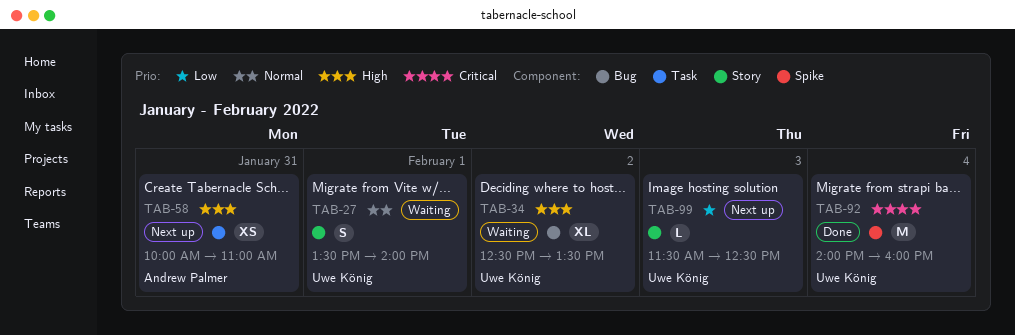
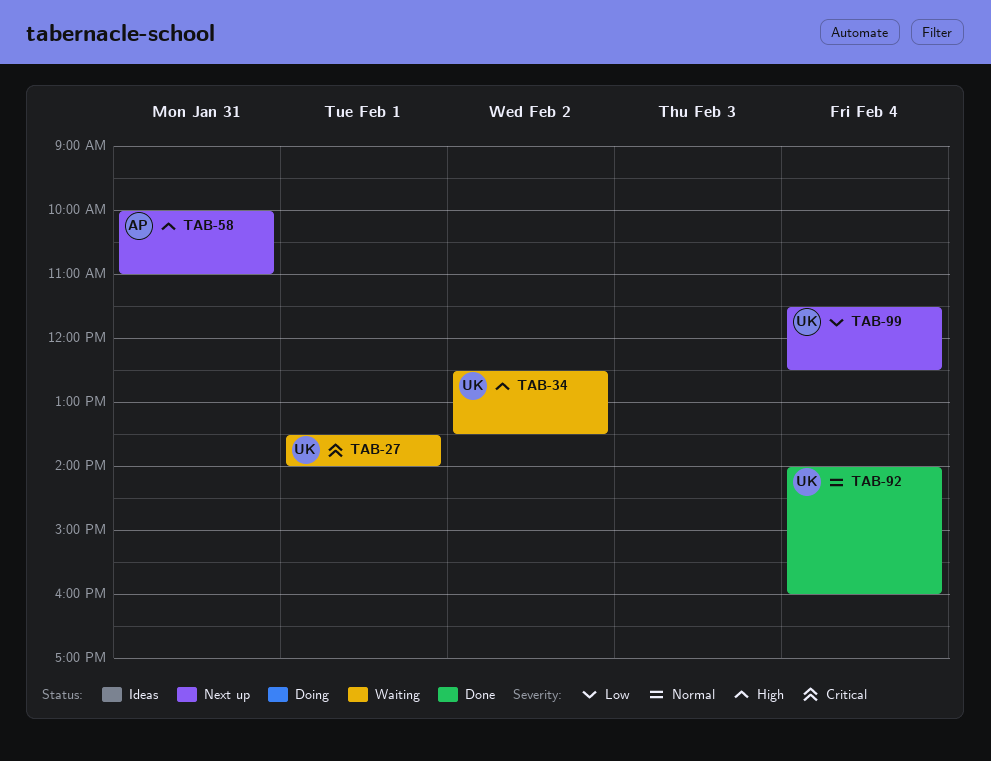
TAB-27, priority: Normal -> Critical
TAB-92, priority: Critical -> Normal
TAB-99, day: Feb 3 -> Feb 4

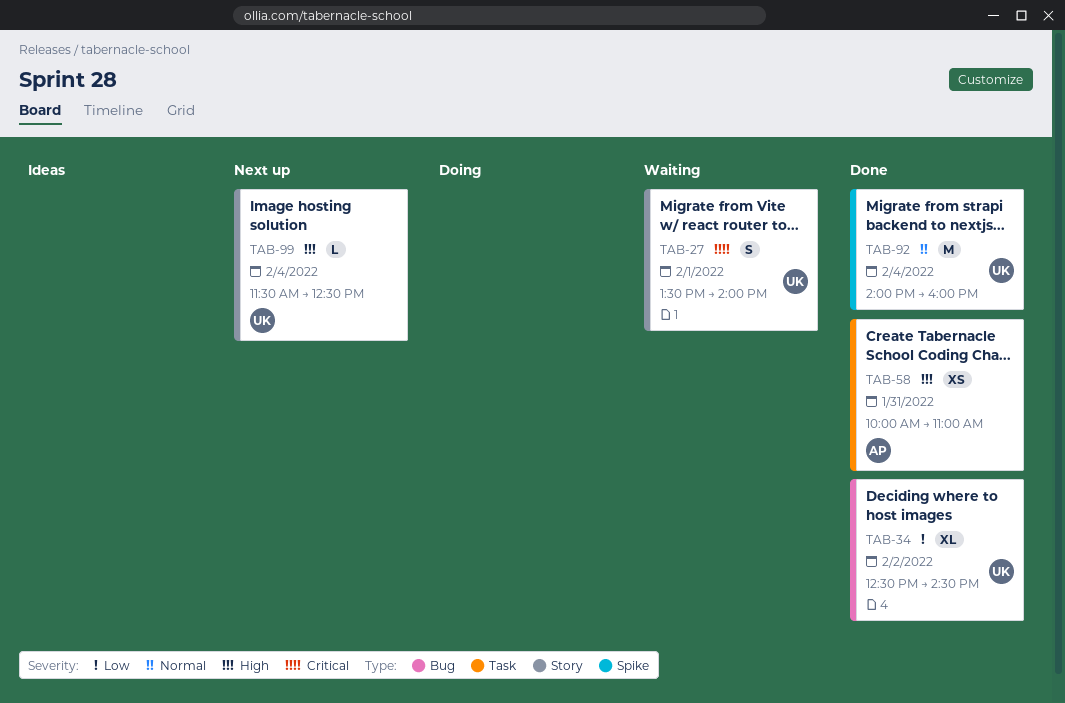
TAB-34, status: Waiting -> Done
TAB-34, priority: High -> Low
TAB-34, ends: 13:30 -> 14:30
TAB-58, status: Next up -> Done
TAB-99, priority: Low -> High

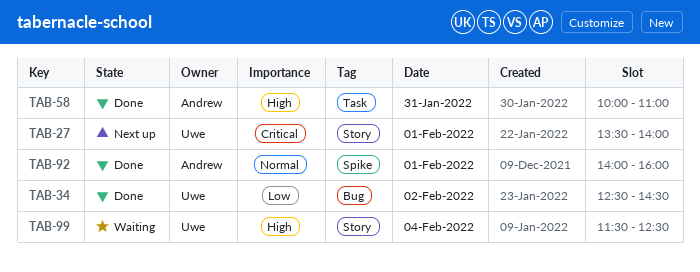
TAB-27, status: Waiting -> Next up
TAB-92, owner: Uwe -> Andrew
TAB-92, day: Feb 4 -> Feb 1
TAB-99, status: Next up -> Waiting

